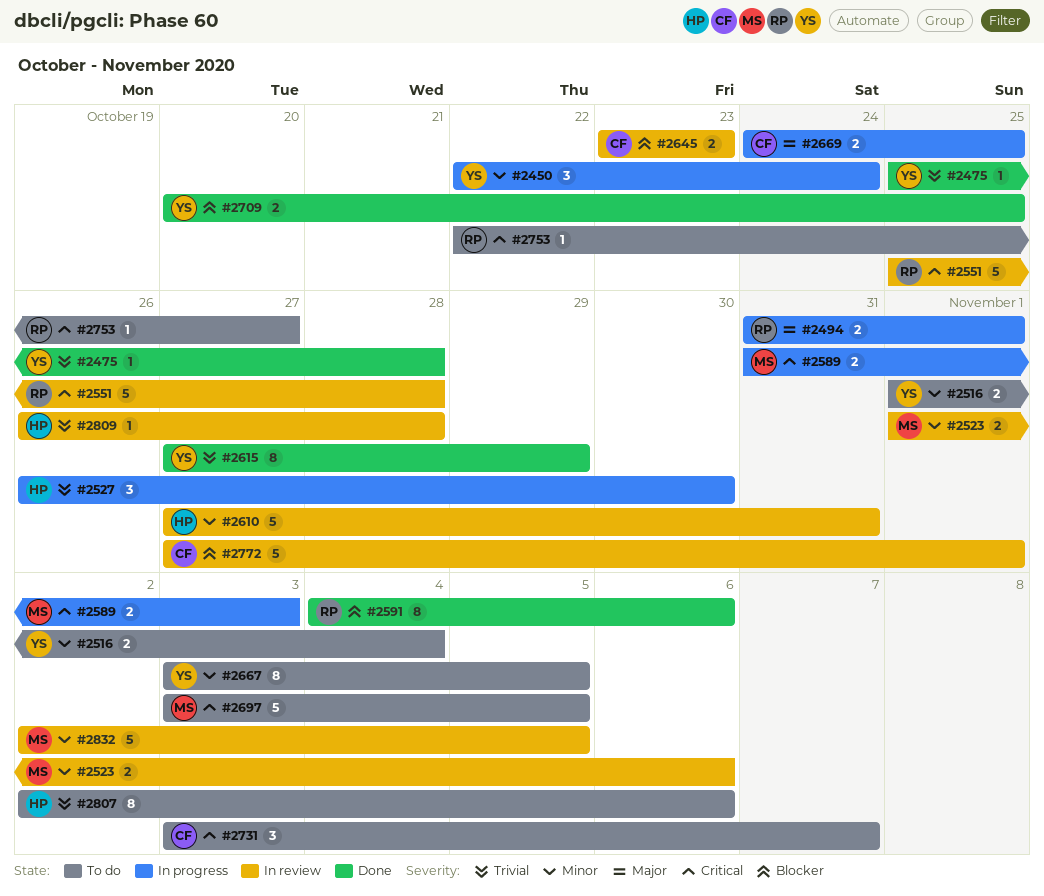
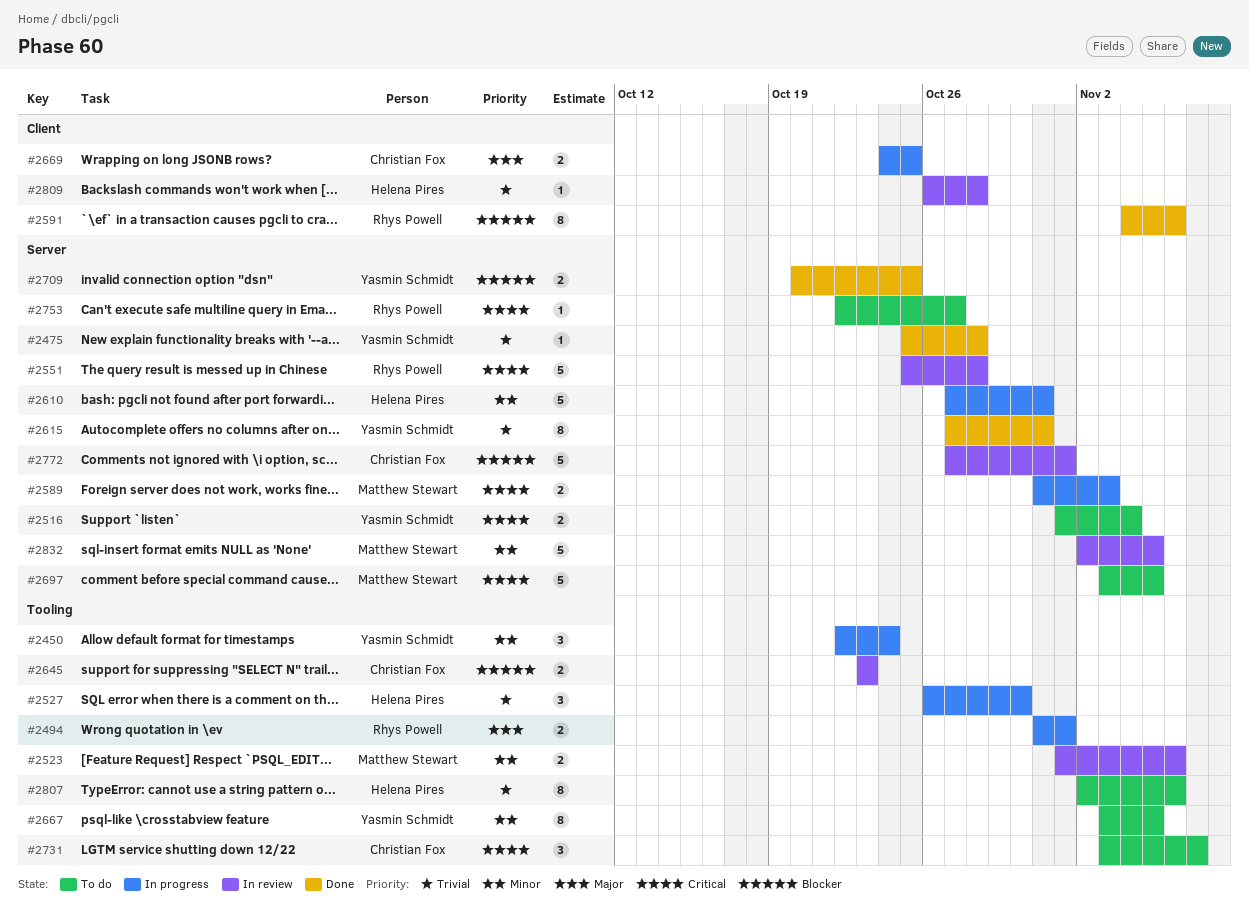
#2516, priority: Minor -> Critical
#2610, status: In review -> In progress
#2615, due: Oct 29 -> Oct 31

